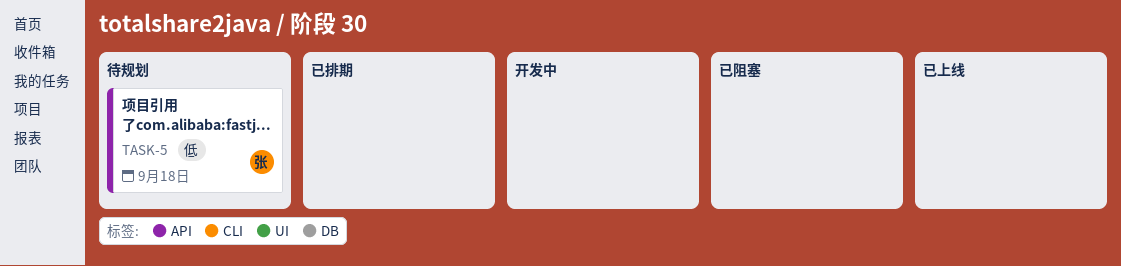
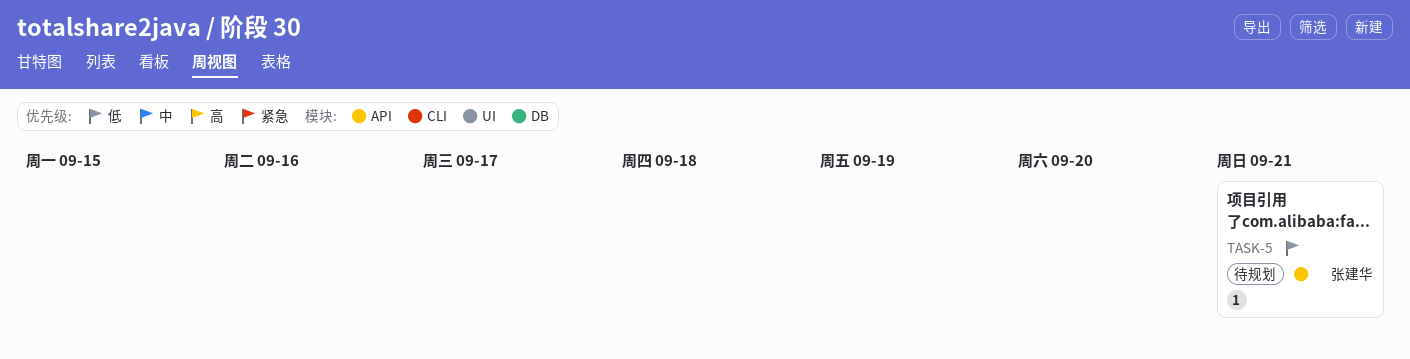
TASK-5, due: Sep 18 -> Sep 21

